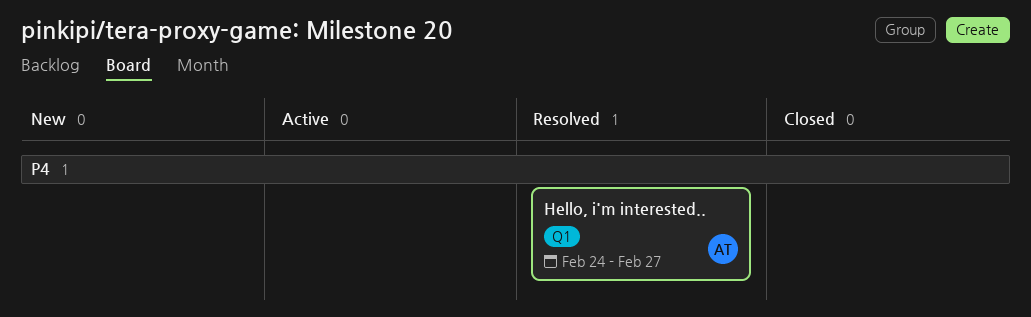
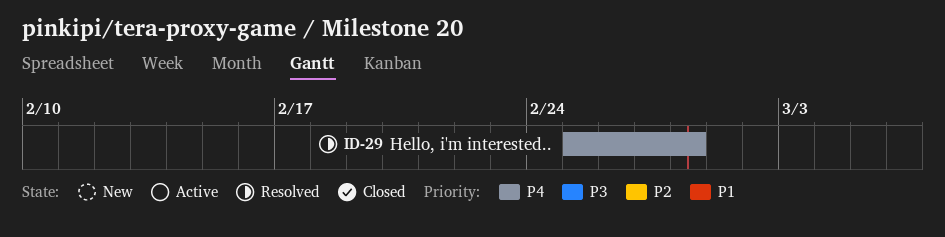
Hello, i'm interested.., start: Feb 24 -> Feb 25
Hello, i'm interested.., due: Feb 27 -> Feb 28

